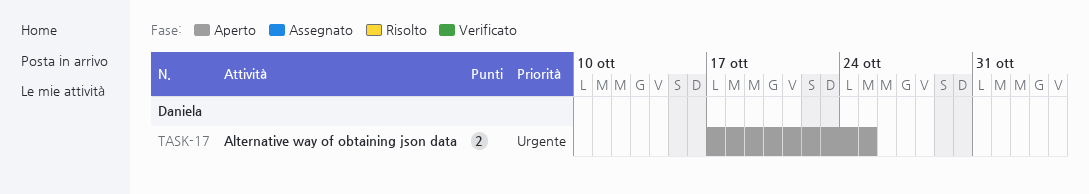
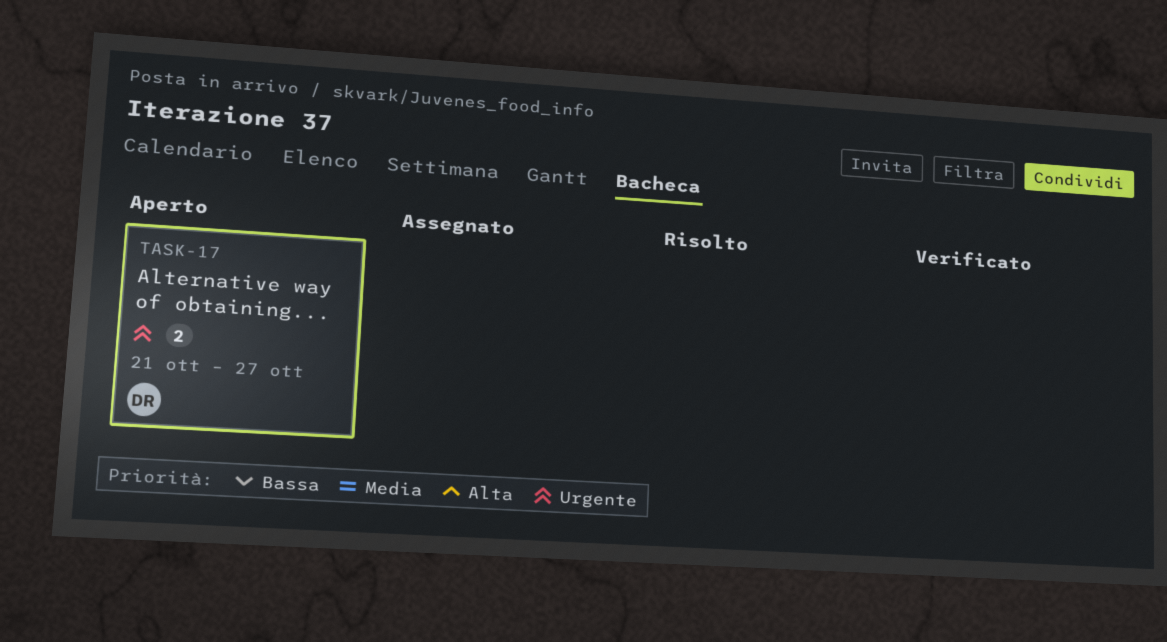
TASK-17, start: Oct 17 -> Oct 21
TASK-17, due: Oct 25 -> Oct 27

